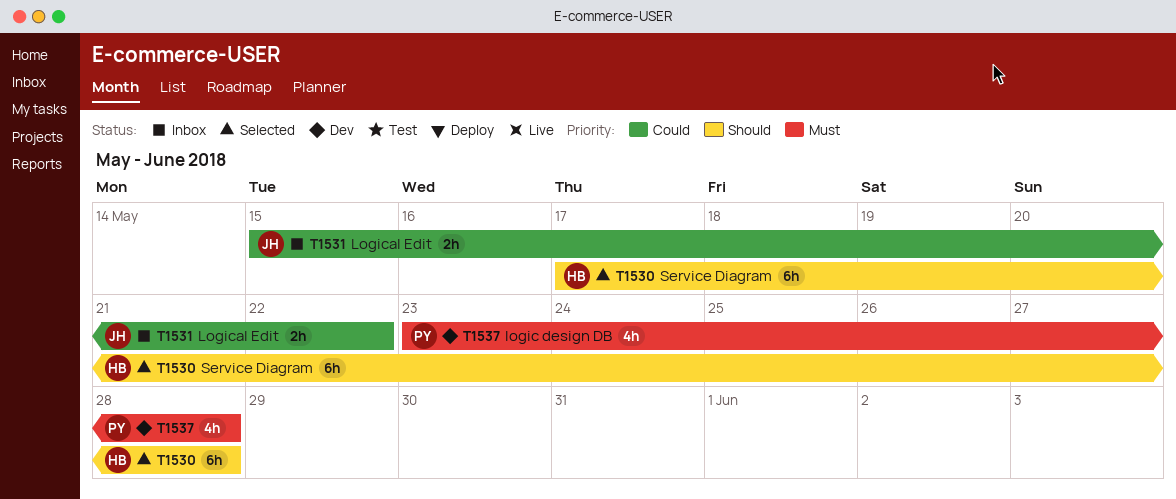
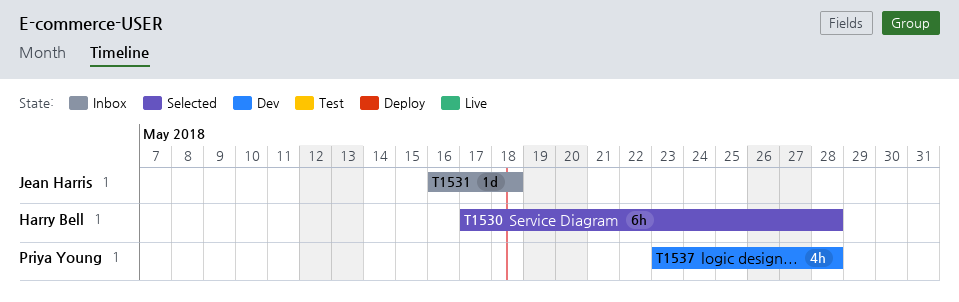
T1531, estimate: 2h -> 1d
T1531, start: May 15 -> May 16
T1531, due: May 22 -> May 18

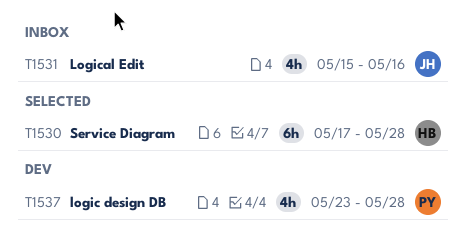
T1531, estimate: 1d -> 4h
T1531, start: May 16 -> May 15
T1531, due: May 18 -> May 16

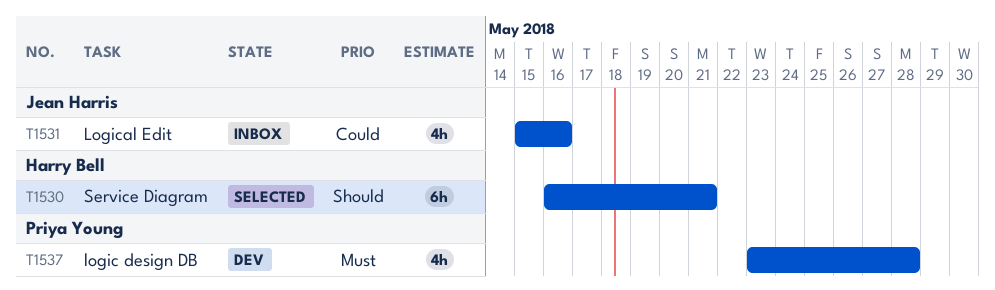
T1530, start: May 17 -> May 16
T1530, due: May 28 -> May 21

